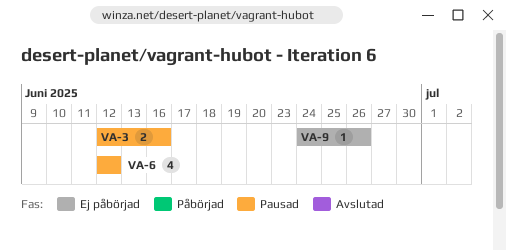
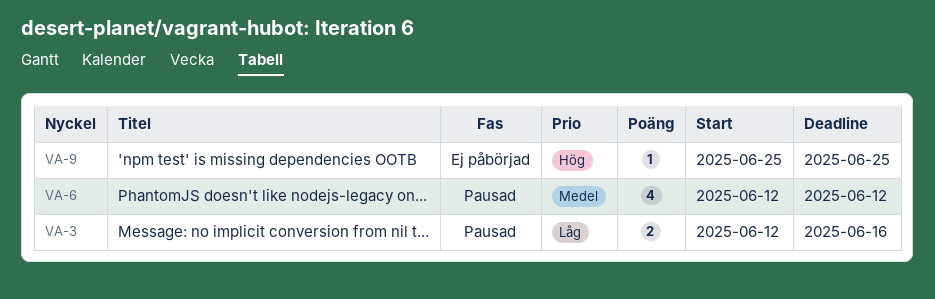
VA-9, start: Jun 24 -> Jun 25
VA-9, due: Jun 26 -> Jun 25

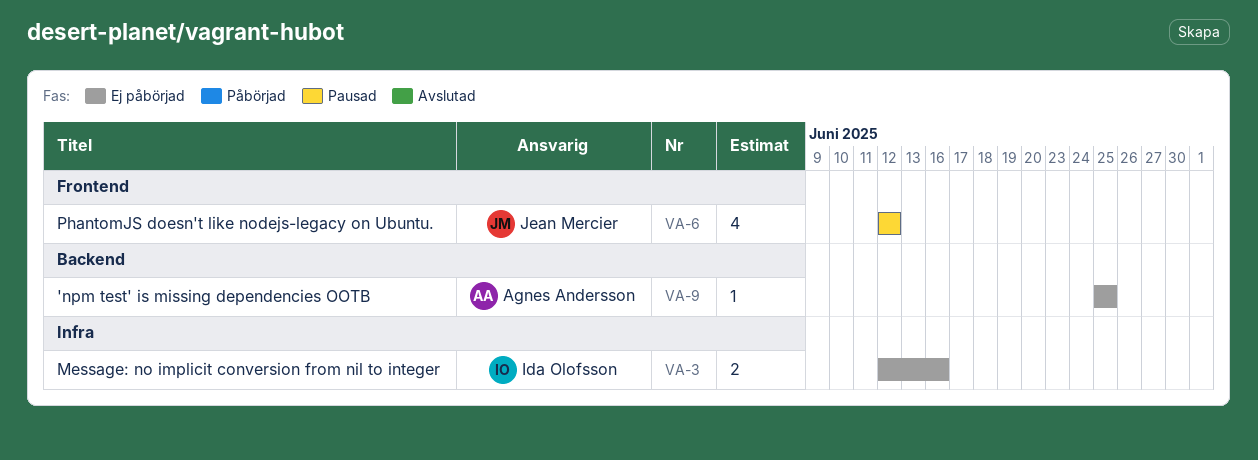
VA-3, status: Pausad -> Ej påbörjad

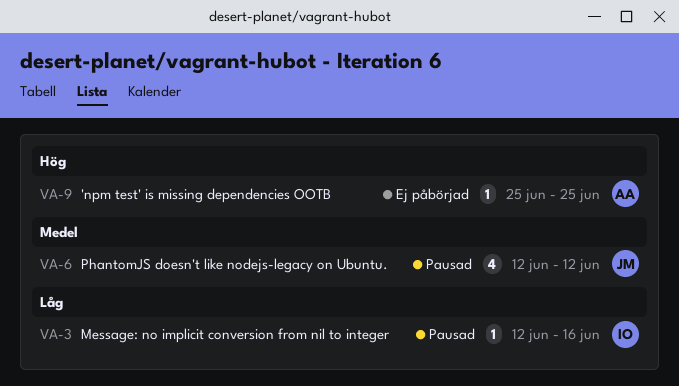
VA-3, status: Ej påbörjad -> Pausad
VA-3, estimate: 2 -> 1

